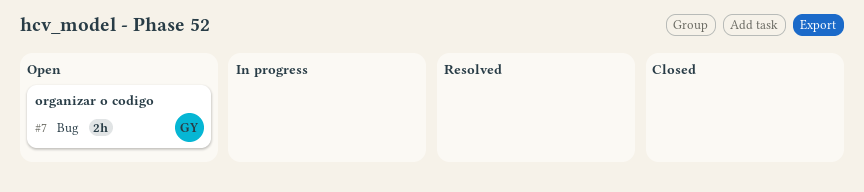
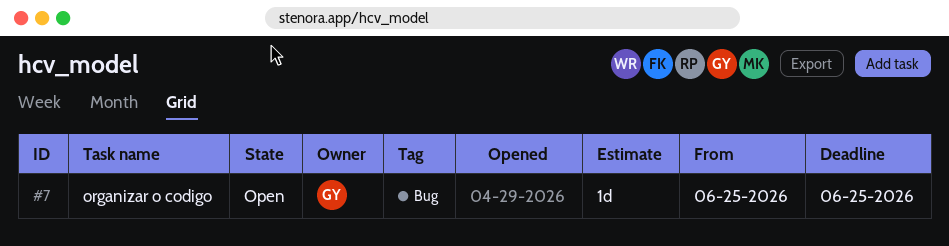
#7, estimate: 2h -> 1d

